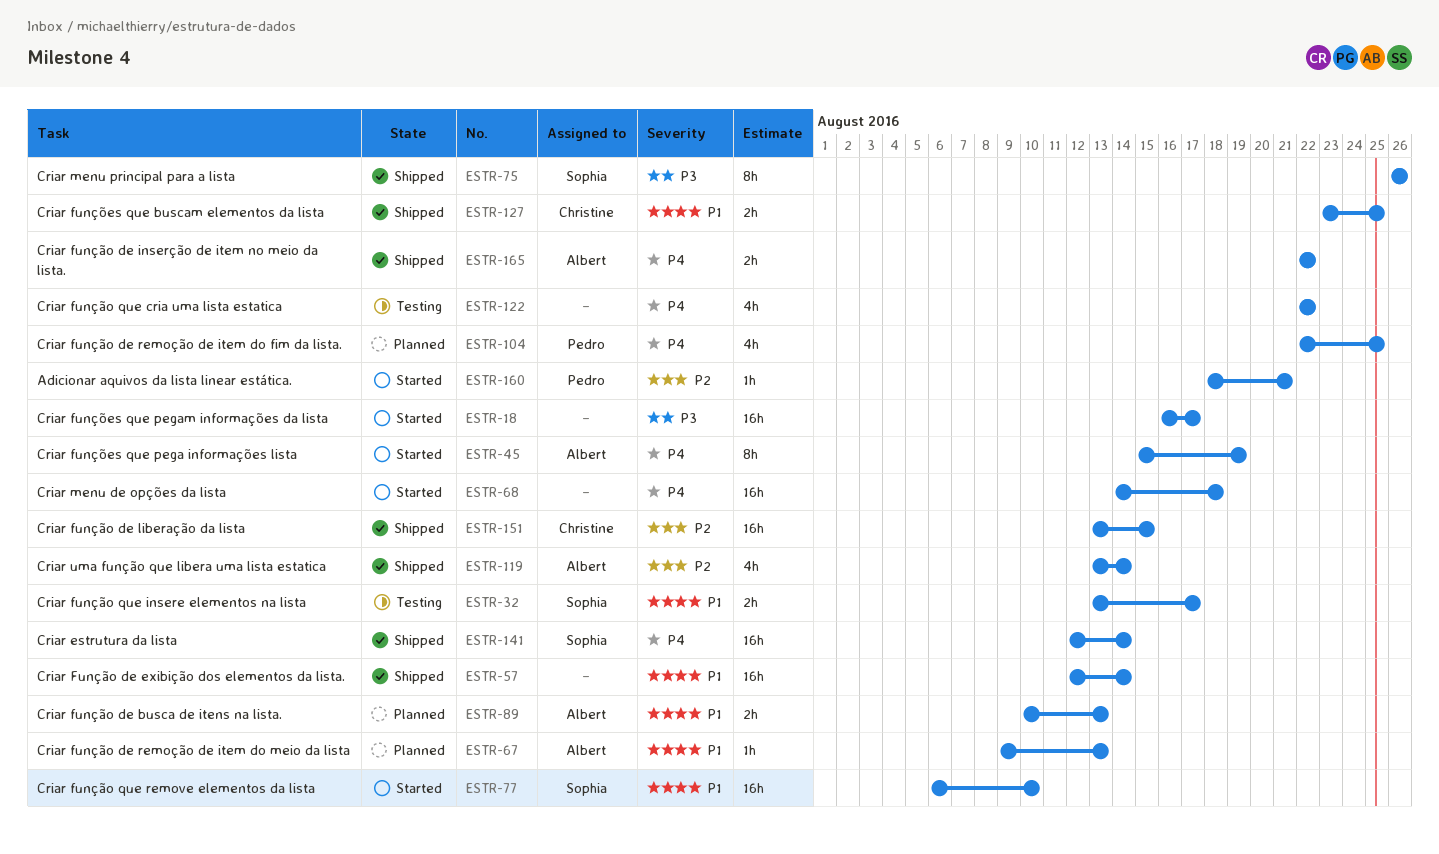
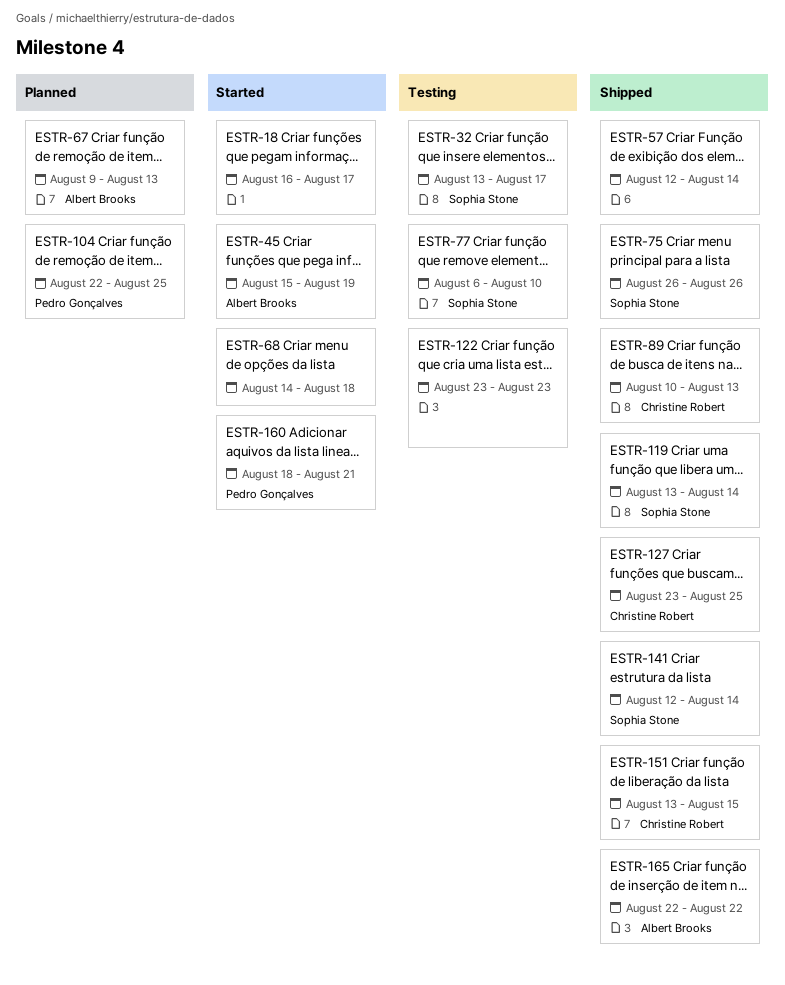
ESTR-77, status: Started -> Testing
ESTR-89, status: Planned -> Shipped
ESTR-89, owner: Albert Brooks -> Christine Robert
ESTR-119, owner: Albert Brooks -> Sophia Stone
ESTR-122, start: Aug 22 -> Aug 23
ESTR-122, due: Aug 22 -> Aug 23

